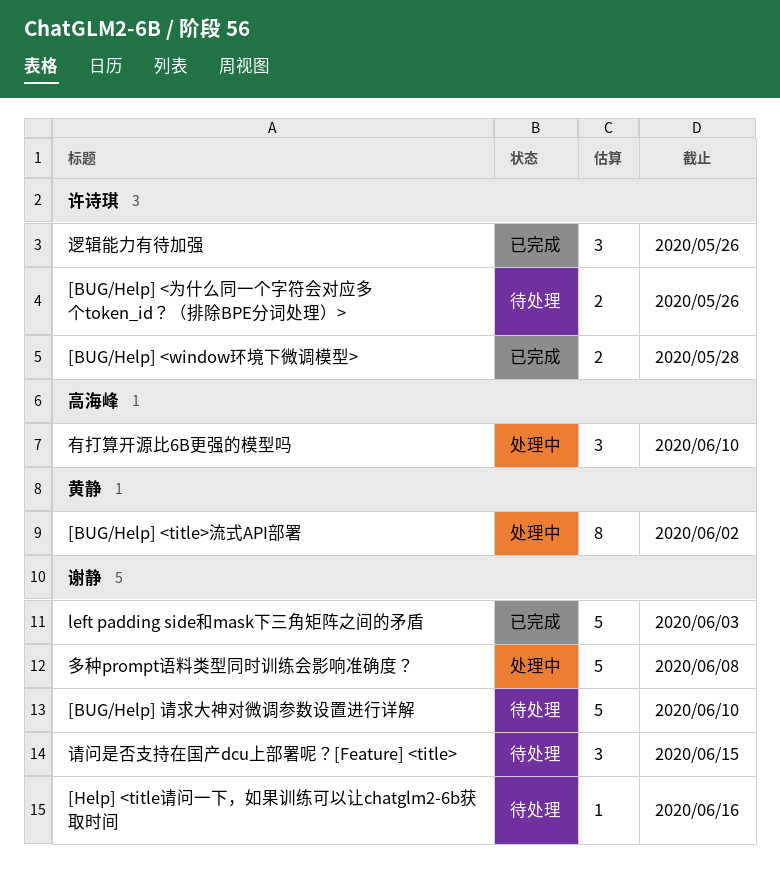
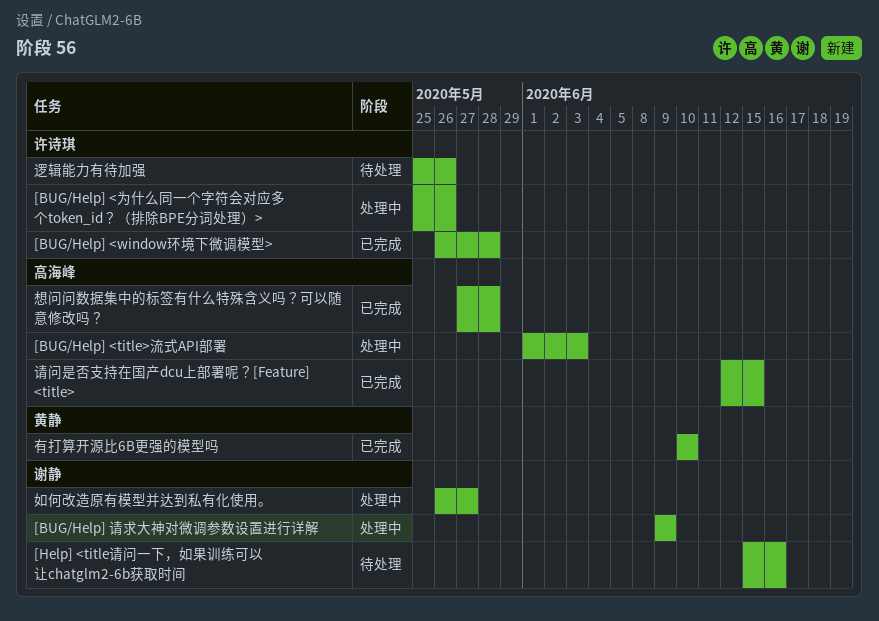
[BUG/Help] <title>流式API部署, owner: 黄静 -> 高海峰
[BUG/Help] <title>流式API部署, due: Jun 2 -> Jun 3
[BUG/Help] <为什么同一个字符会对应多个token_id？（排除BPE分词处理）>, status: 待处理 -> 处理中
[BUG/Help] 请求大神对微调参数设置进行详解, status: 待处理 -> 处理中
[BUG/Help] 请求大神对微调参数设置进行详解, due: Jun 10 -> Jun 9
left padding side和mask下三角矩阵之间的矛盾: present -> none
多种prompt语料类型同时训练会影响准确度？: present -> none
如何改造原有模型并达到私有化使用。: none -> present
想问问数据集中的标签有什么特殊含义吗？可以随意修改吗？: none -> present
有打算开源比6B更强的模型吗, status: 处理中 -> 已完成
有打算开源比6B更强的模型吗, owner: 高海峰 -> 黄静
请问是否支持在国产dcu上部署呢？[Feature] <title>, status: 待处理 -> 已完成
请问是否支持在国产dcu上部署呢？[Feature] <title>, owner: 谢静 -> 高海峰
逻辑能力有待加强, status: 已完成 -> 待处理

